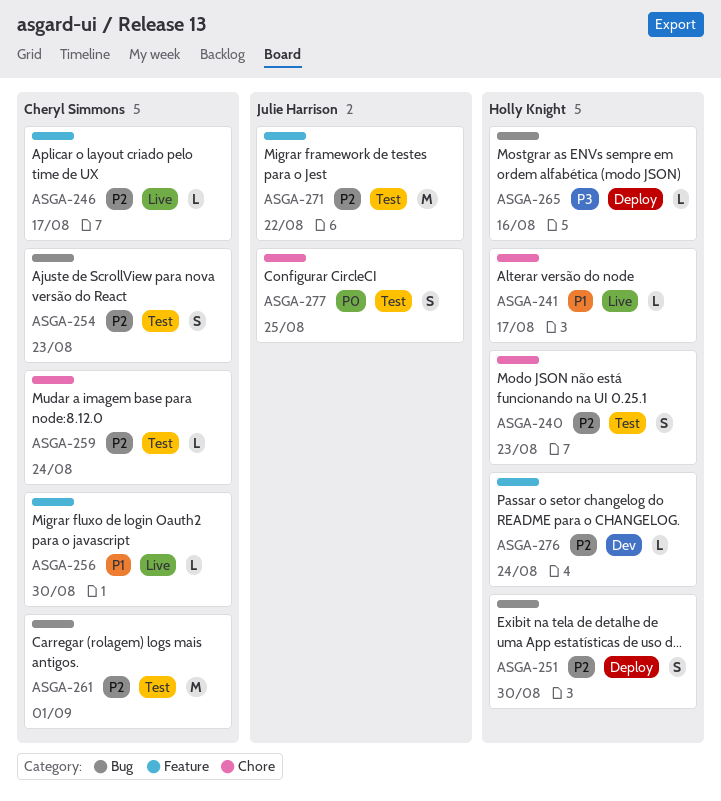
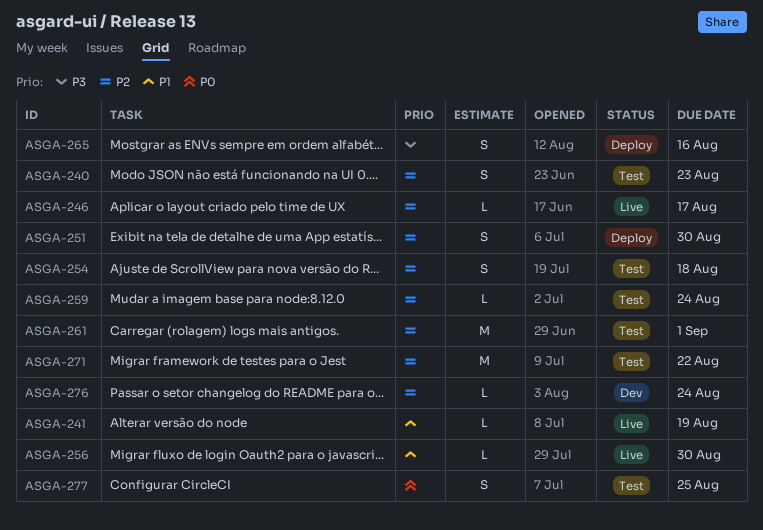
ASGA-241, due: Aug 17 -> Aug 19
ASGA-254, due: Aug 23 -> Aug 18
ASGA-265, estimate: L -> S

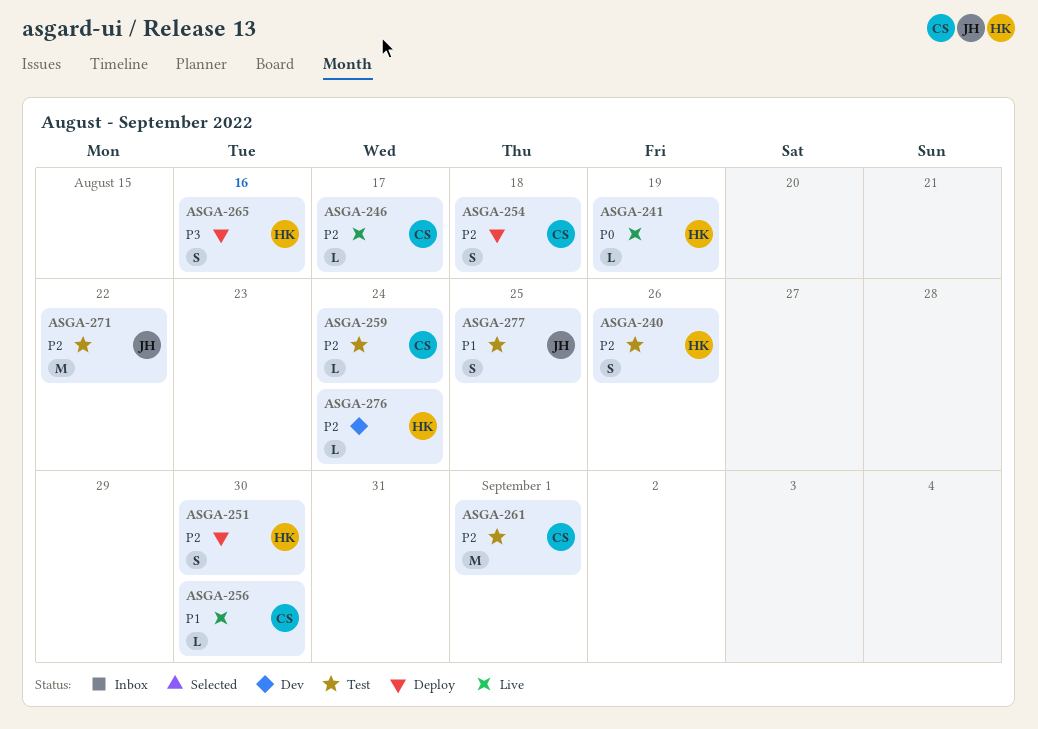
ASGA-240, due: Aug 23 -> Aug 26
ASGA-241, priority: P1 -> P0
ASGA-254, status: Test -> Deploy
ASGA-277, priority: P0 -> P1

